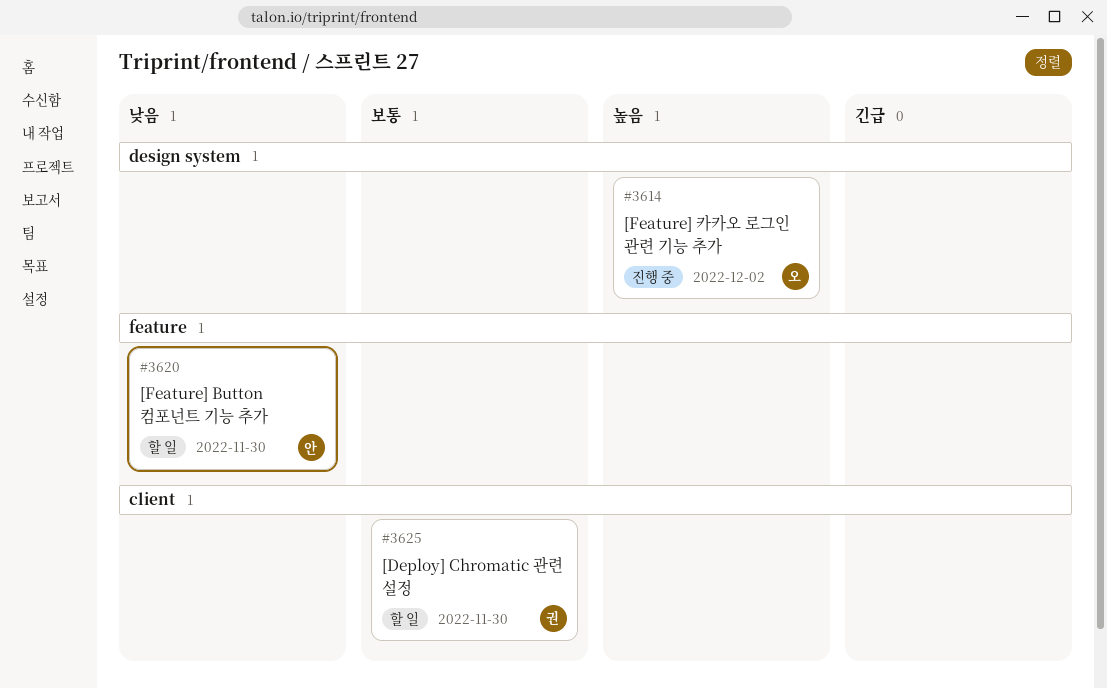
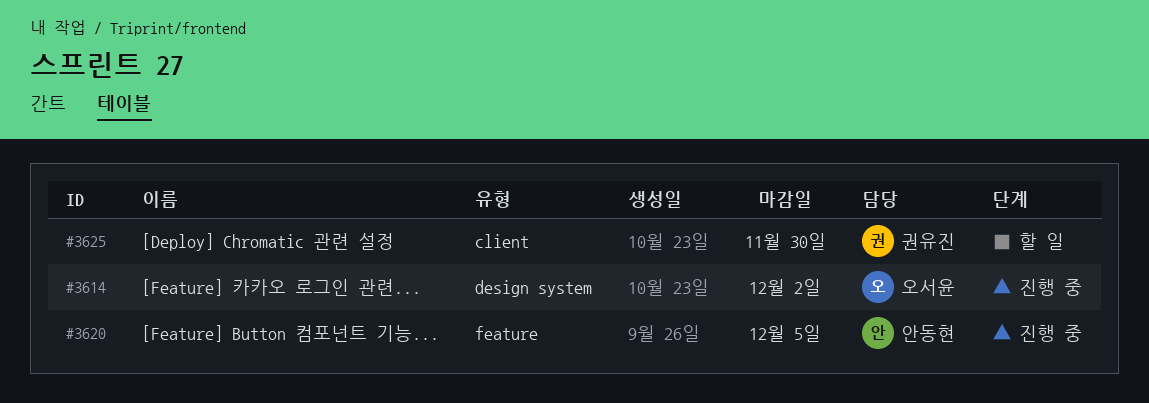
#3620, status: 할 일 -> 진행 중
#3620, due: Nov 30 -> Dec 5

